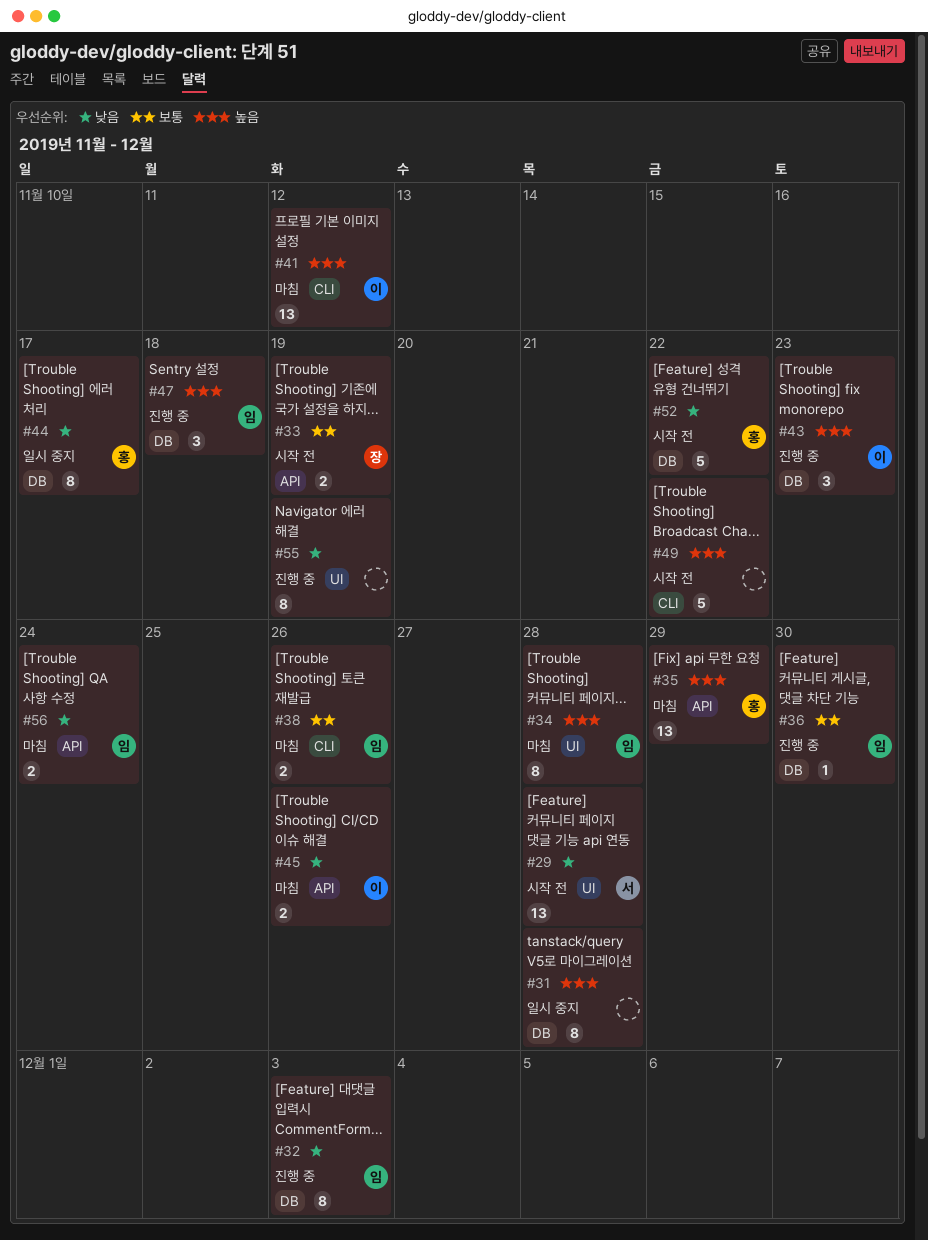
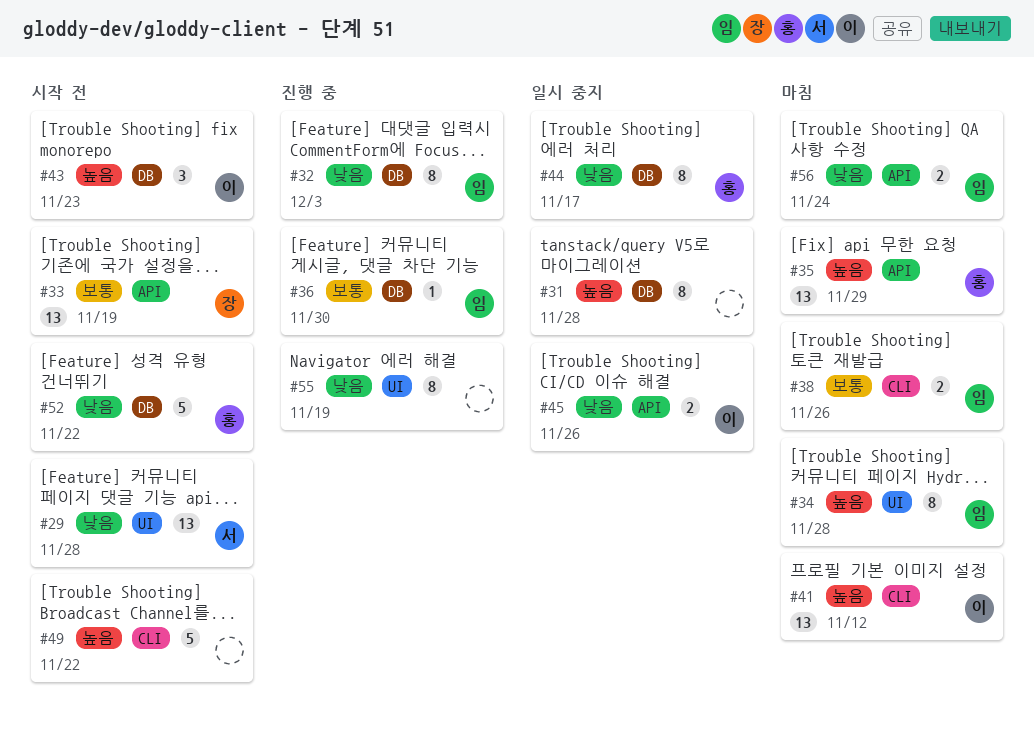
#33, estimate: 2 -> 13
#43, status: 진행 중 -> 시작 전
#45, status: 마침 -> 일시 중지
#47: present -> none

